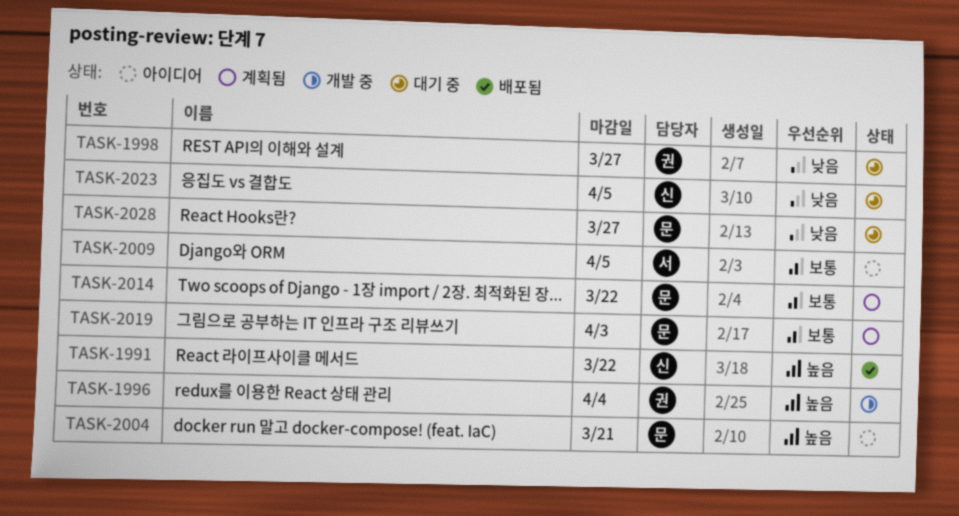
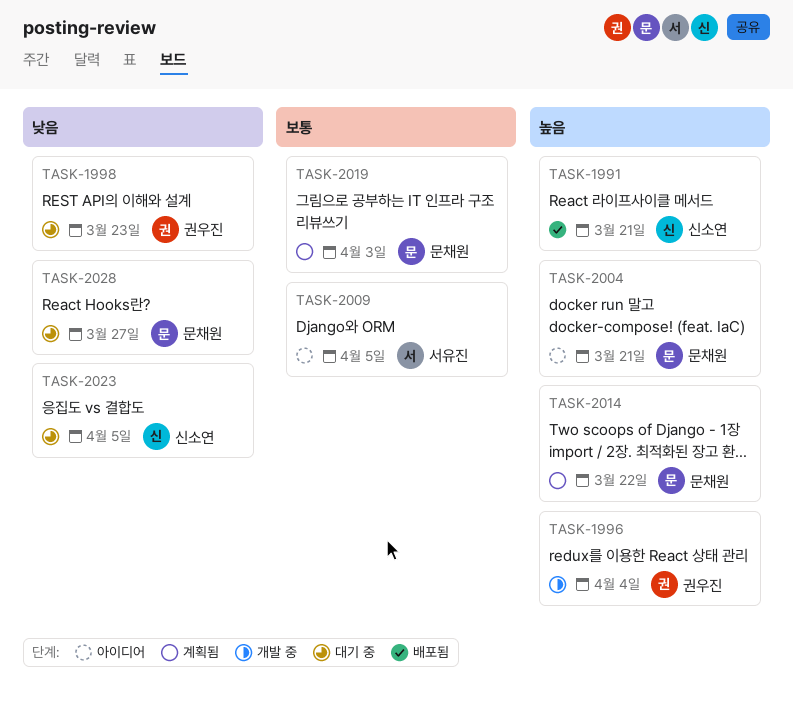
TASK-1991, due: Mar 22 -> Mar 21
TASK-1998, due: Mar 27 -> Mar 23
TASK-2014, priority: 보통 -> 높음

